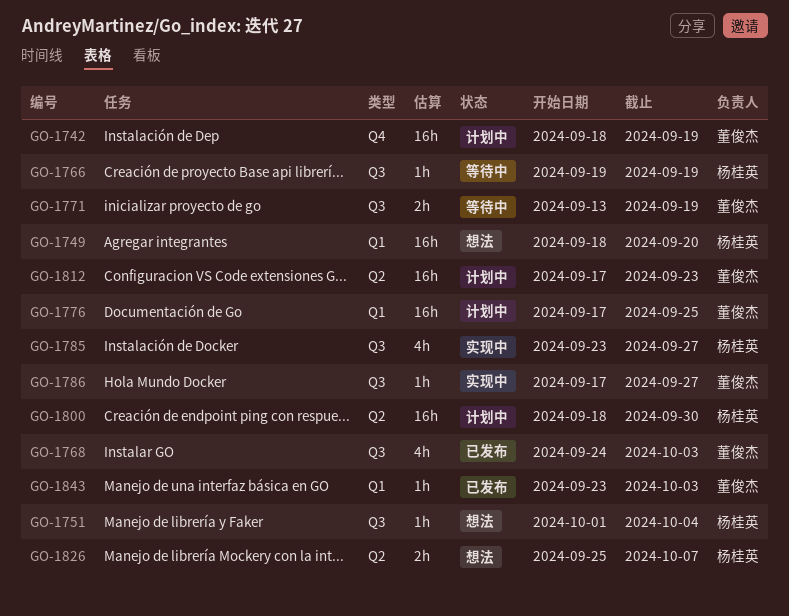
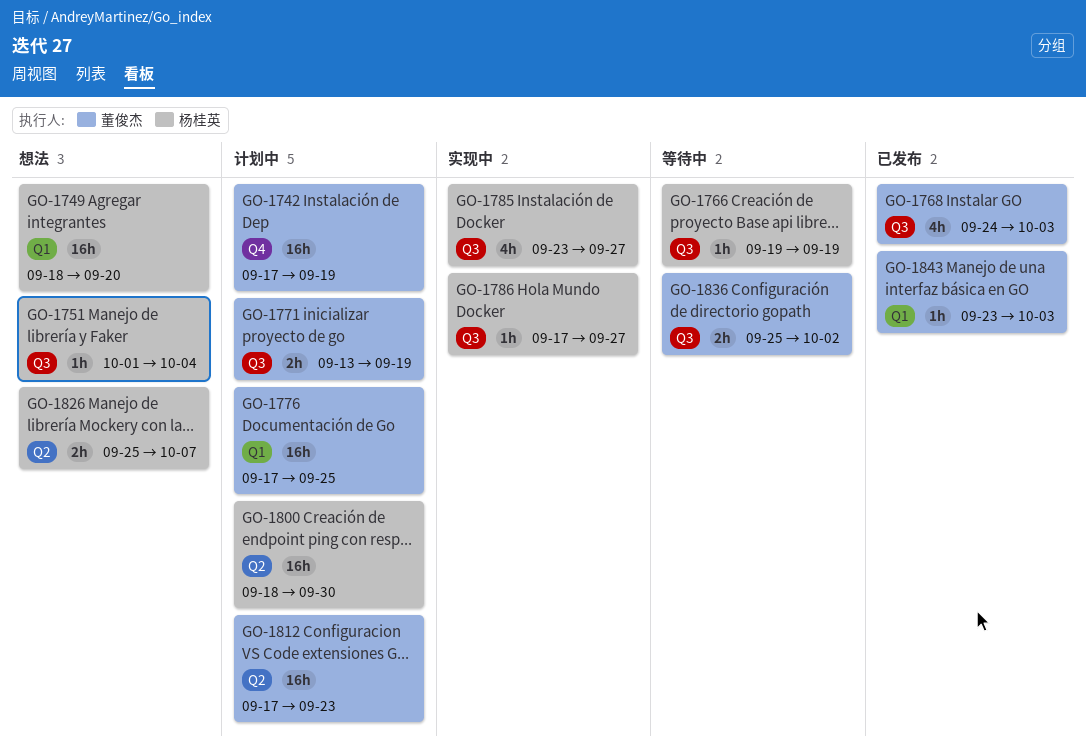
GO-1742, start: Sep 18 -> Sep 17
GO-1771, status: 等待中 -> 计划中
GO-1786, owner: 董俊杰 -> 杨桂英
GO-1836: none -> present

